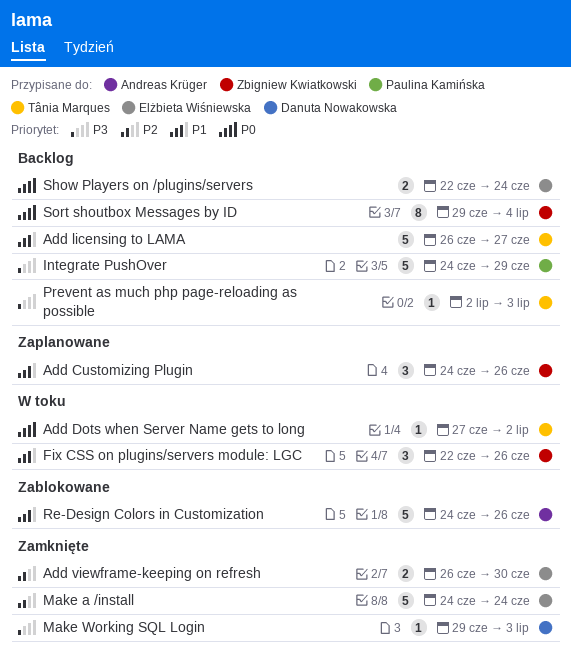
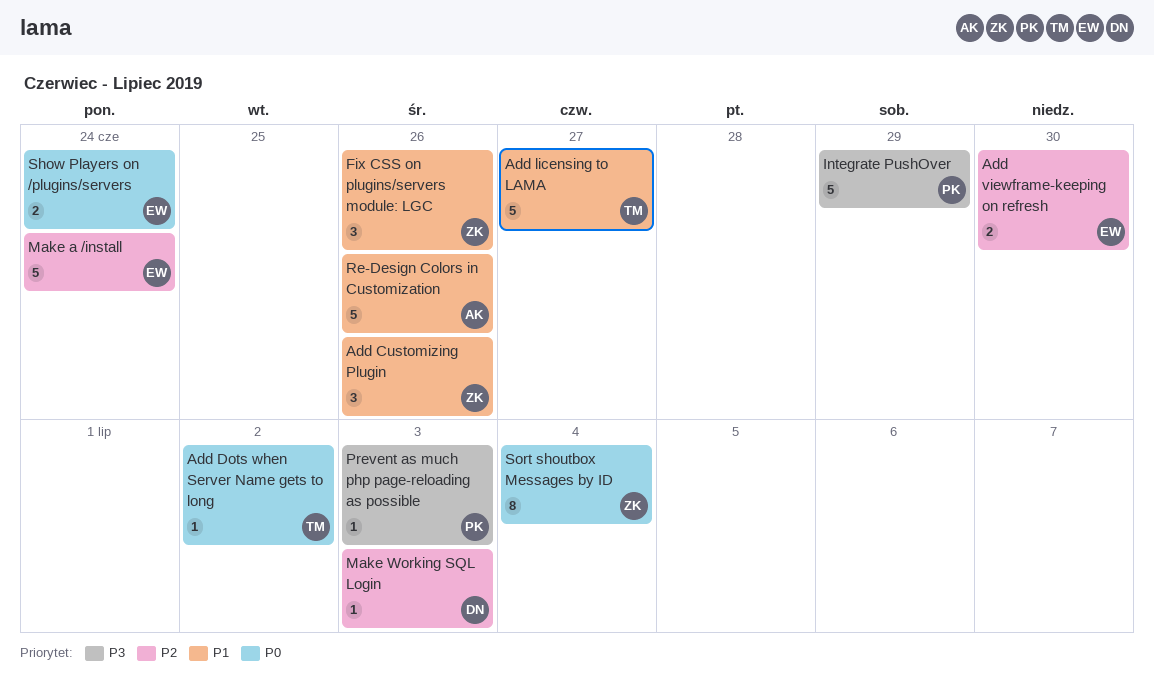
Make Working SQL Login, priority: P3 -> P2
Prevent as much php page-reloading as possible, owner: Tânia Marques -> Paulina Kamińska

